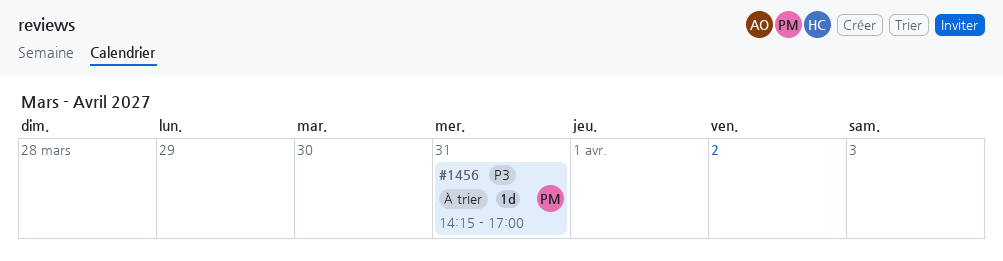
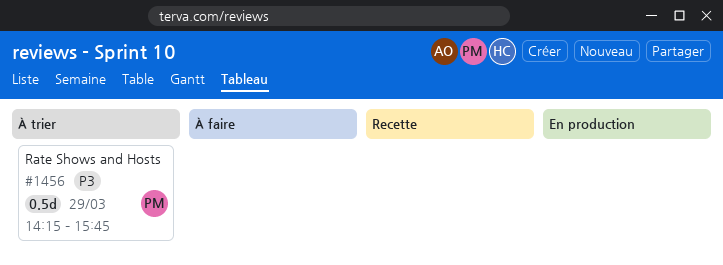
#1456, estimate: 1d -> 0.5d
#1456, day: Mar 31 -> Mar 29
#1456, ends: 17:00 -> 15:45

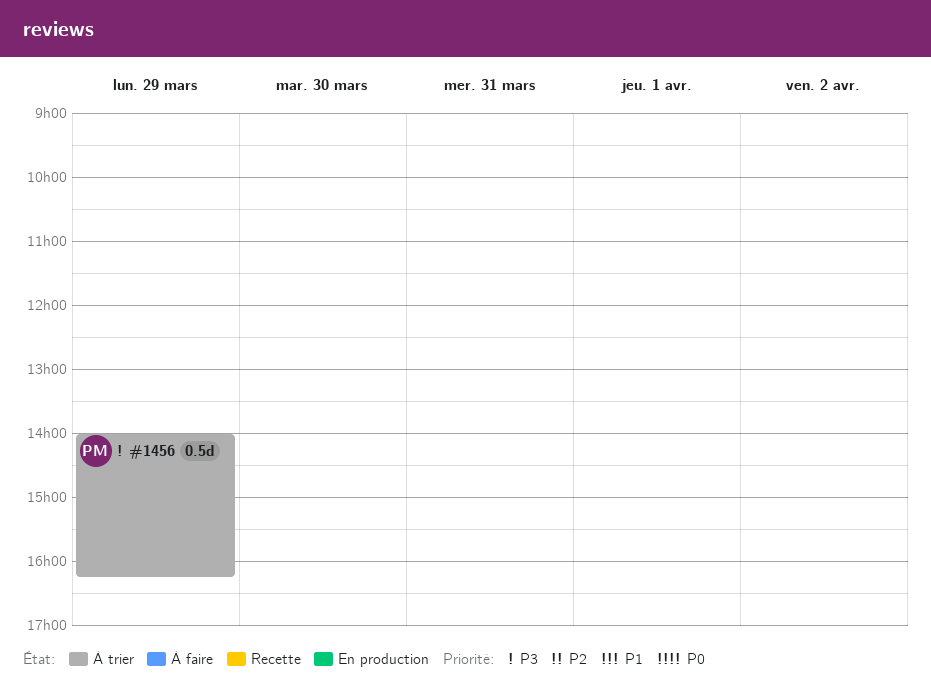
#1456, begins: 14:15 -> 14:00
#1456, ends: 15:45 -> 16:15

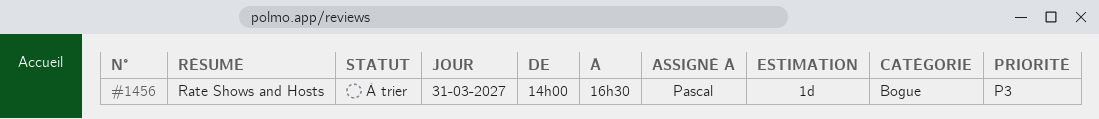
#1456, estimate: 0.5d -> 1d
#1456, day: Mar 29 -> Mar 31
#1456, ends: 16:15 -> 16:30

